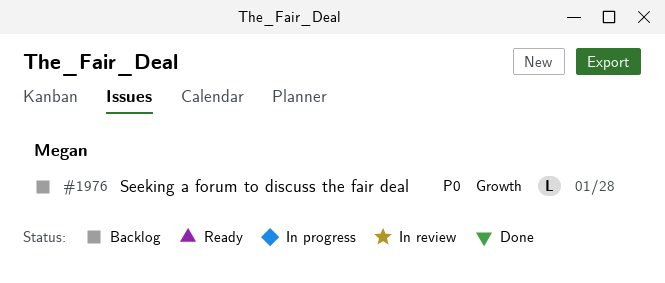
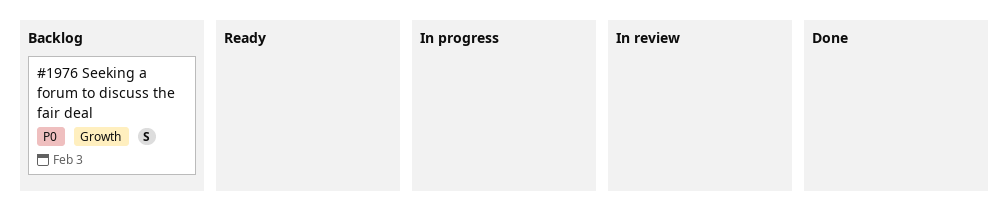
#1976, estimate: L -> S
#1976, due: Jan 28 -> Feb 3

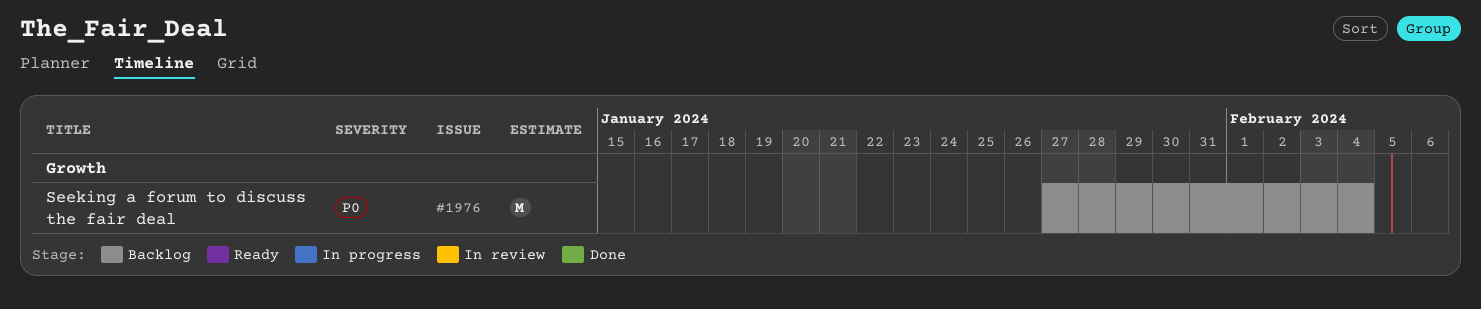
#1976, estimate: S -> M
#1976, due: Feb 3 -> Feb 4

